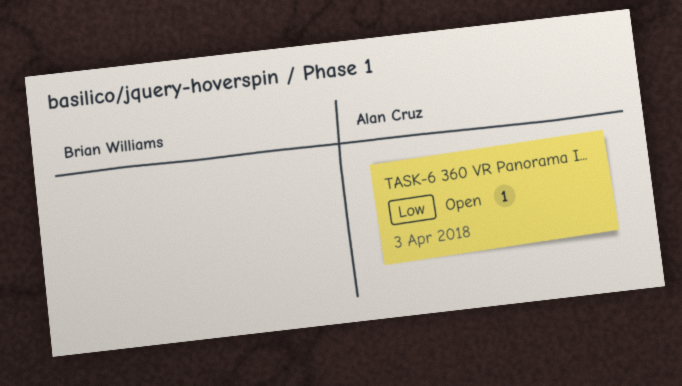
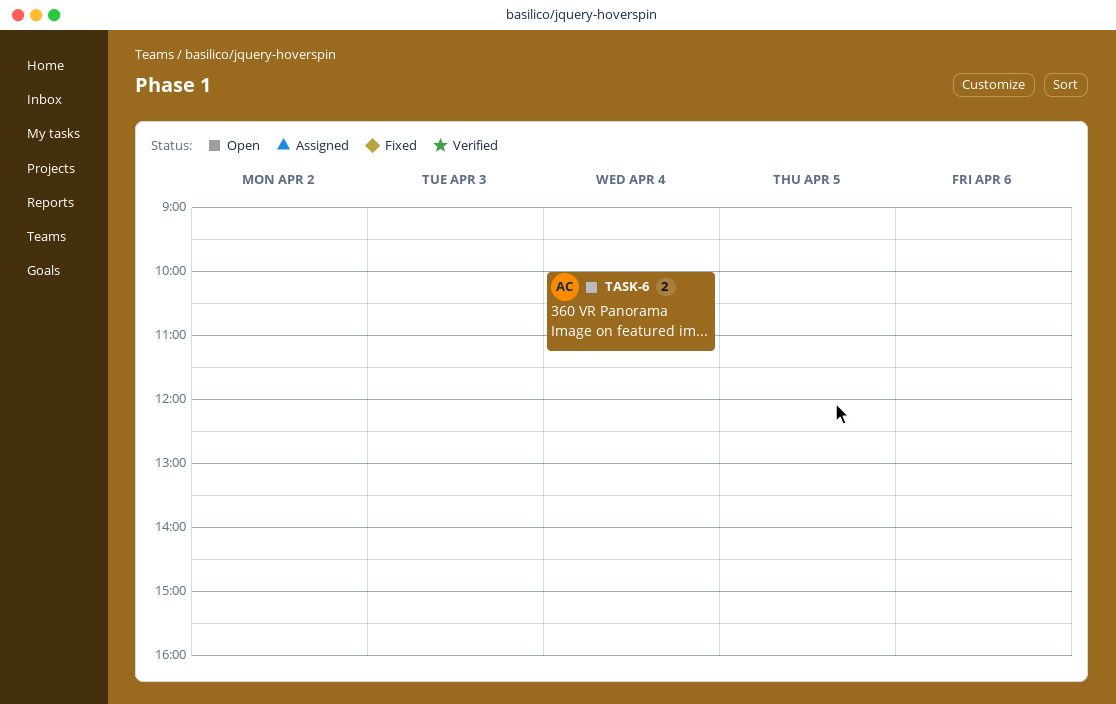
TASK-6, estimate: 1 -> 2
TASK-6, day: Apr 3 -> Apr 4

